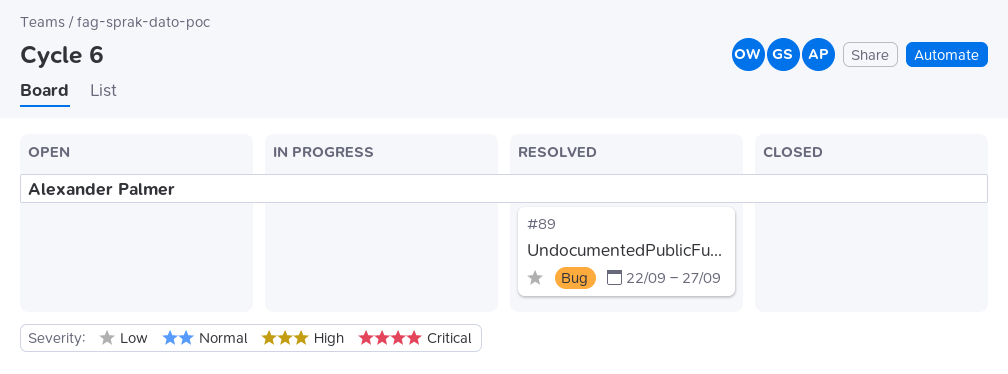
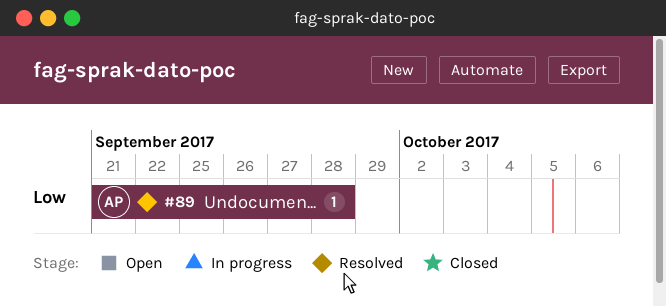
#89, start: Sep 22 -> Sep 21
#89, due: Sep 27 -> Sep 28

